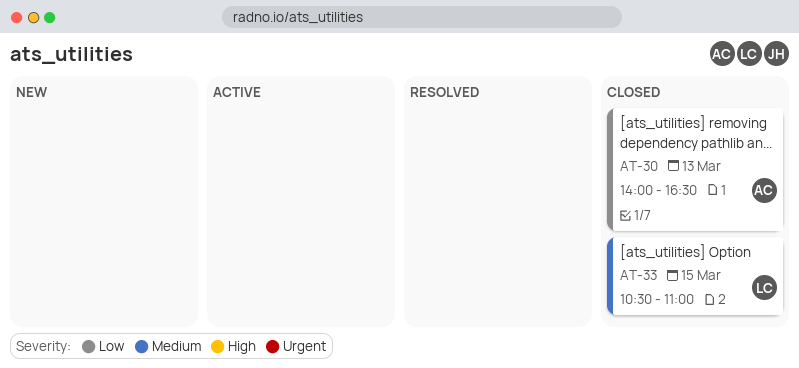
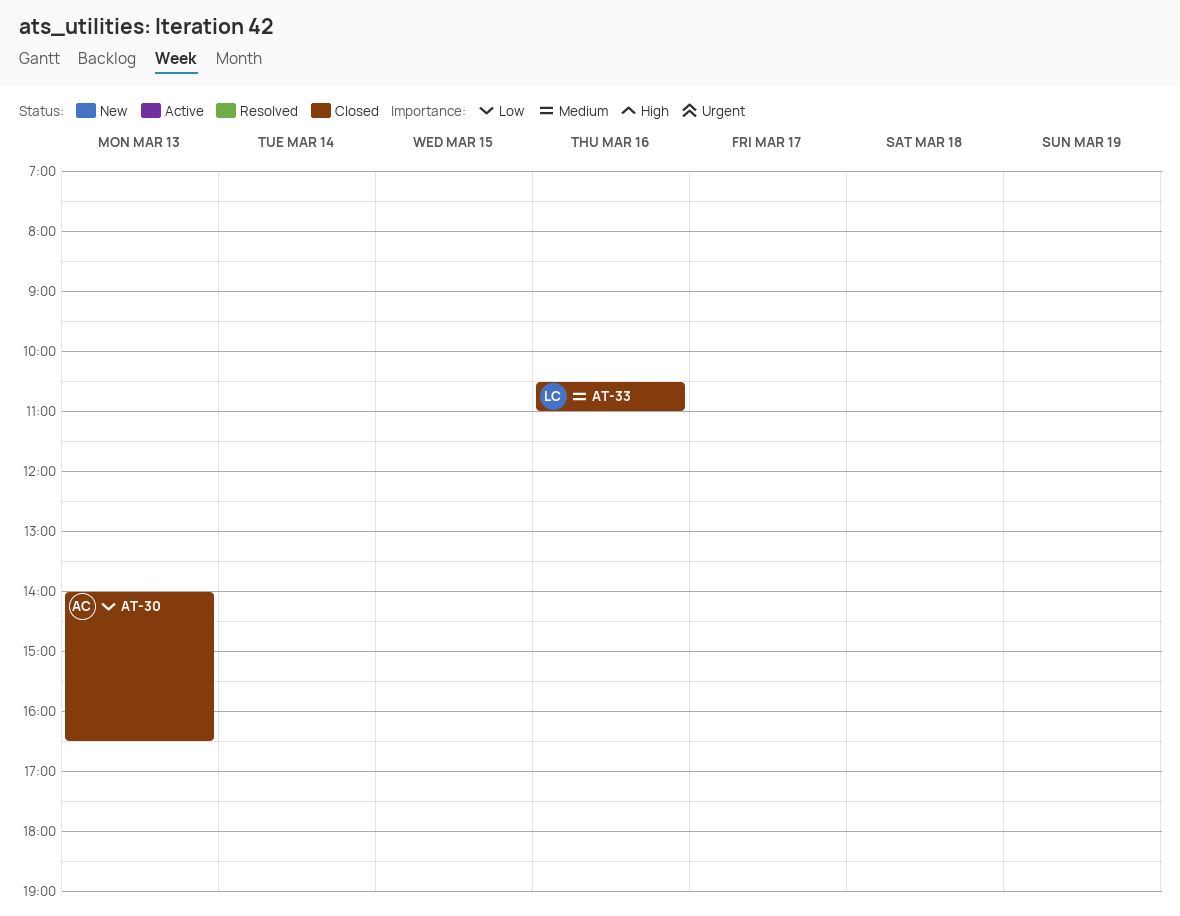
AT-33, day: Mar 15 -> Mar 16

